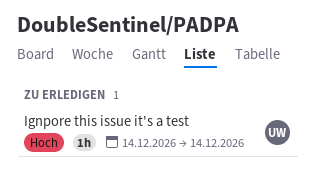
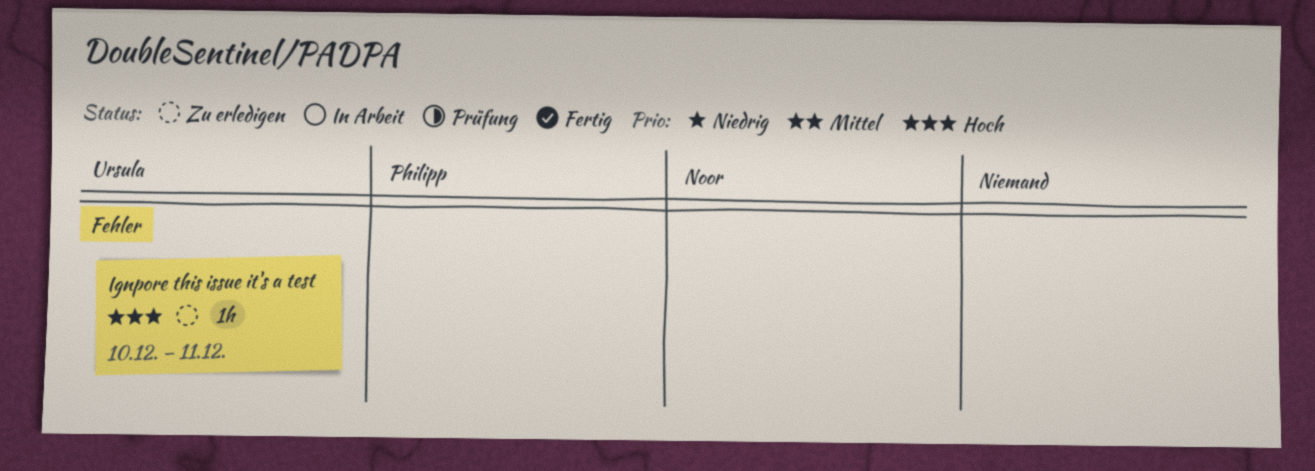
Ignpore this issue it's a test, start: Dec 14 -> Dec 10
Ignpore this issue it's a test, due: Dec 14 -> Dec 11

